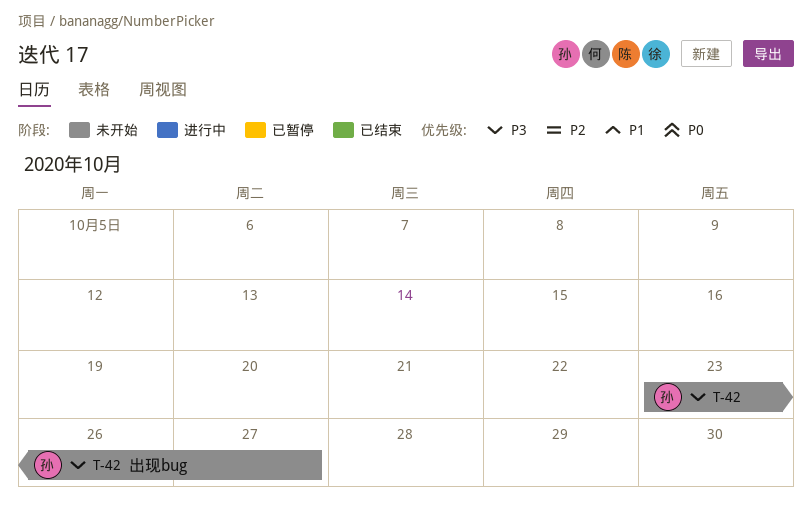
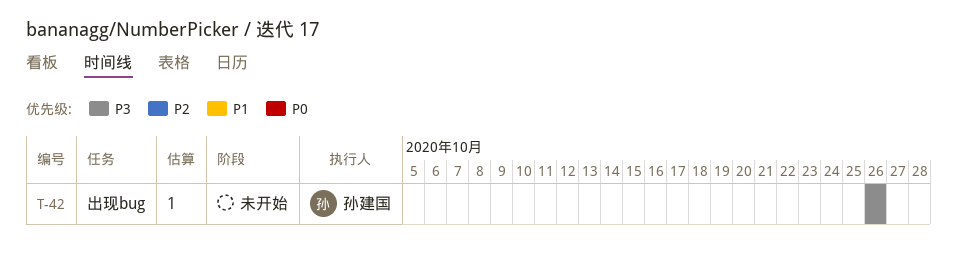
T-42, start: Oct 23 -> Oct 26
T-42, due: Oct 27 -> Oct 26

